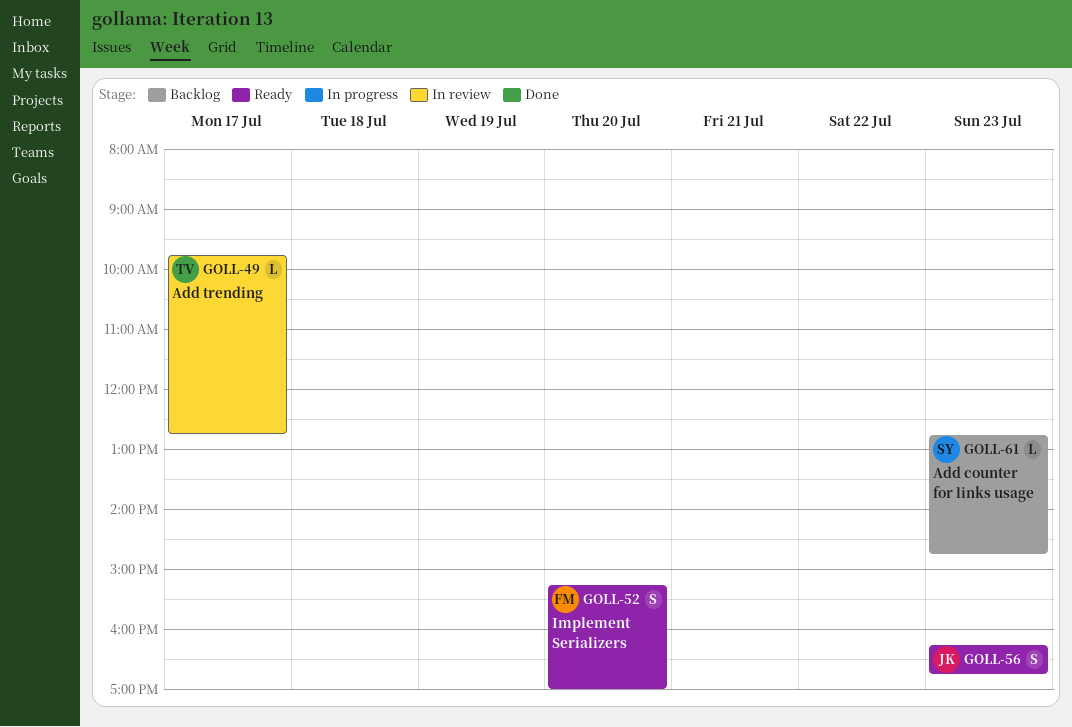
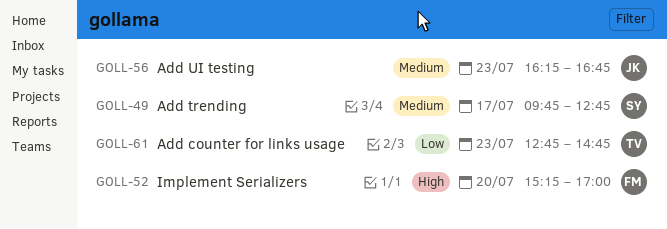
GOLL-49, owner: TV -> SY
GOLL-61, owner: SY -> TV

